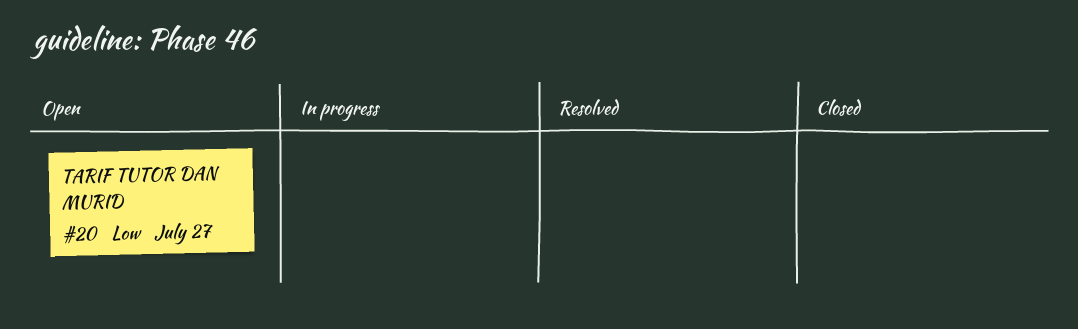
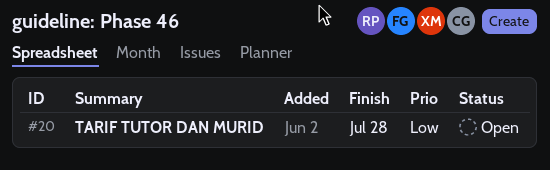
#20, due: Jul 27 -> Jul 28

